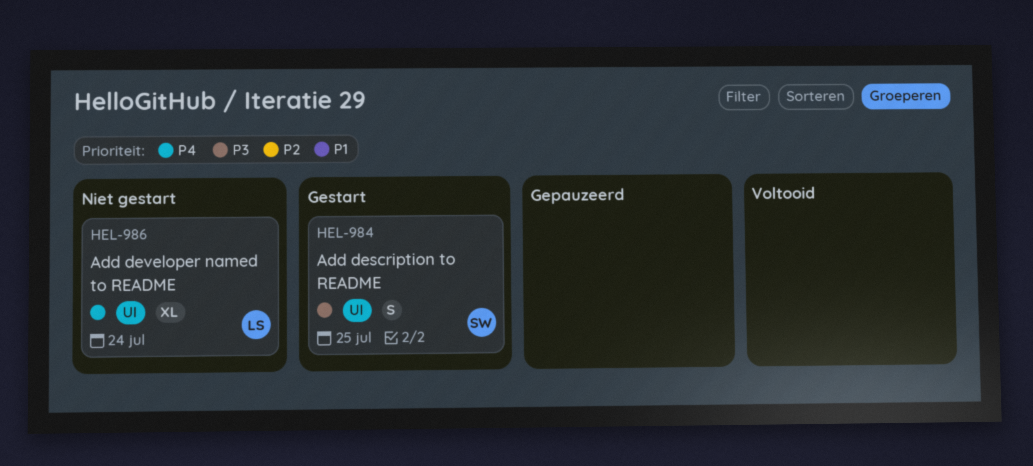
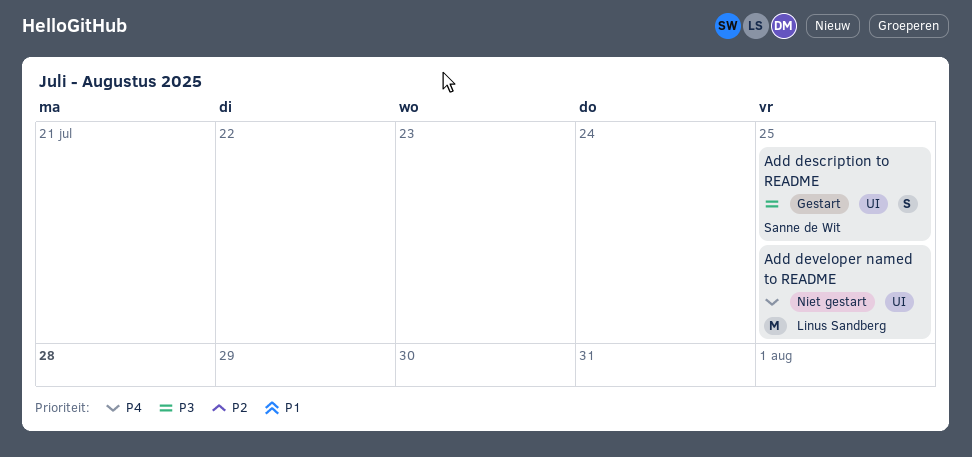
Add developer named to README, estimate: XL -> M
Add developer named to README, due: Jul 24 -> Jul 25

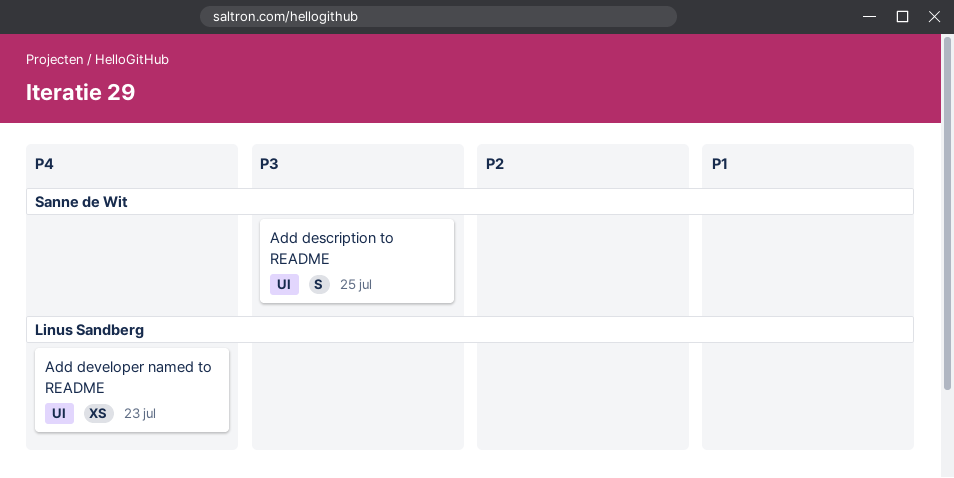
Add developer named to README, estimate: M -> XS
Add developer named to README, due: Jul 25 -> Jul 23

